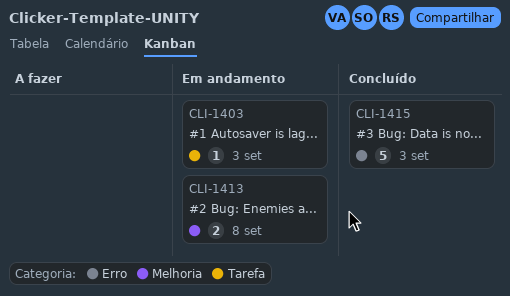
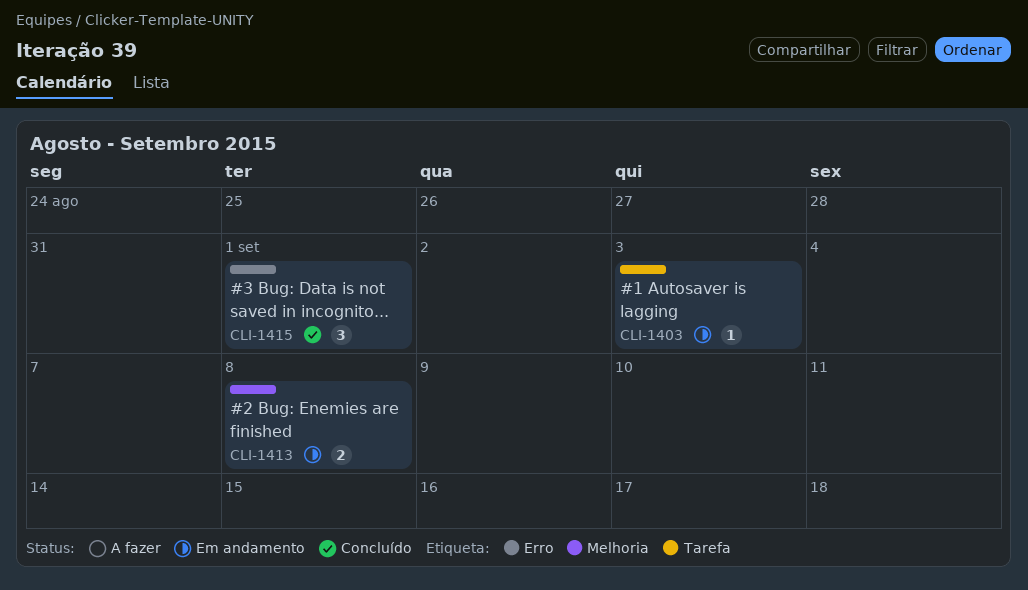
CLI-1415, estimate: 5 -> 3
CLI-1415, due: Sep 3 -> Sep 1

